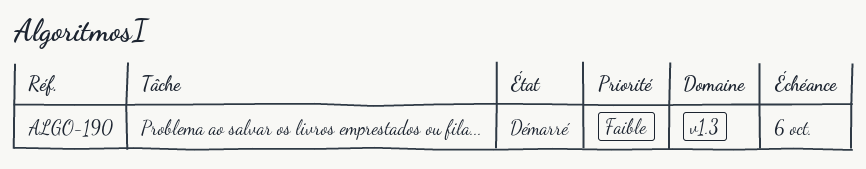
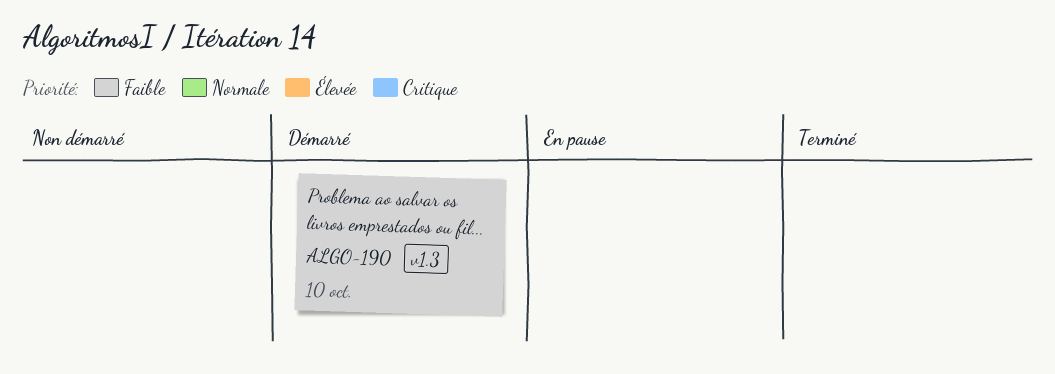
ALGO-190, due: Oct 6 -> Oct 10

